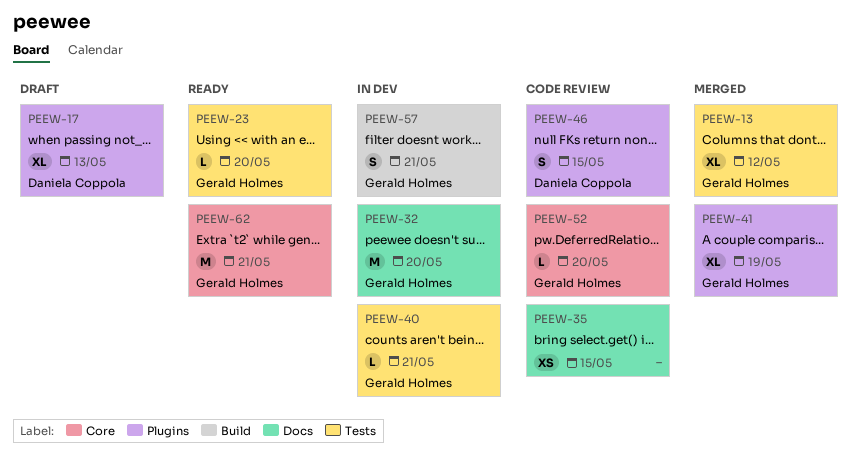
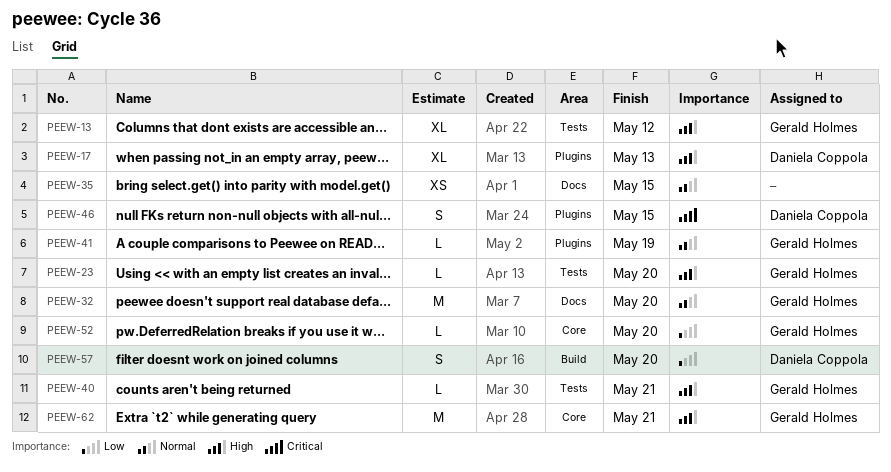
PEEW-41, estimate: XL -> L
PEEW-57, owner: Gerald Holmes -> Daniela Coppola
PEEW-57, due: May 21 -> May 20

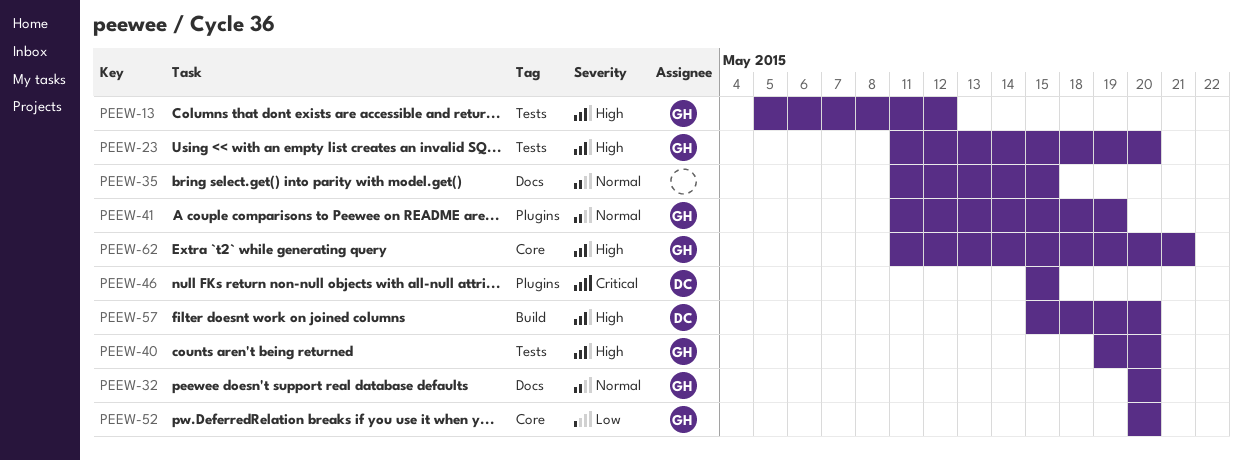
PEEW-17: present -> none
PEEW-40, due: May 21 -> May 20
PEEW-57, priority: Low -> High

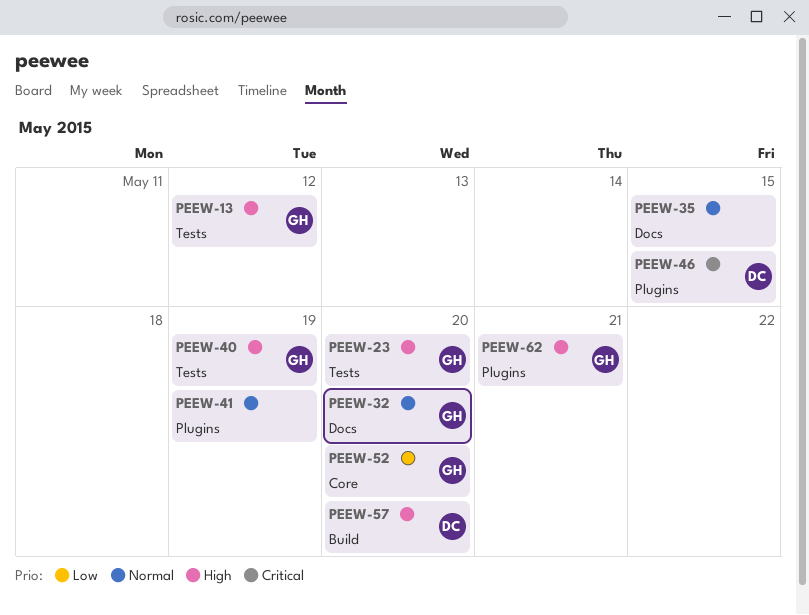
PEEW-40, due: May 20 -> May 19
PEEW-41, owner: GH -> none
PEEW-62, label: Core -> Plugins

